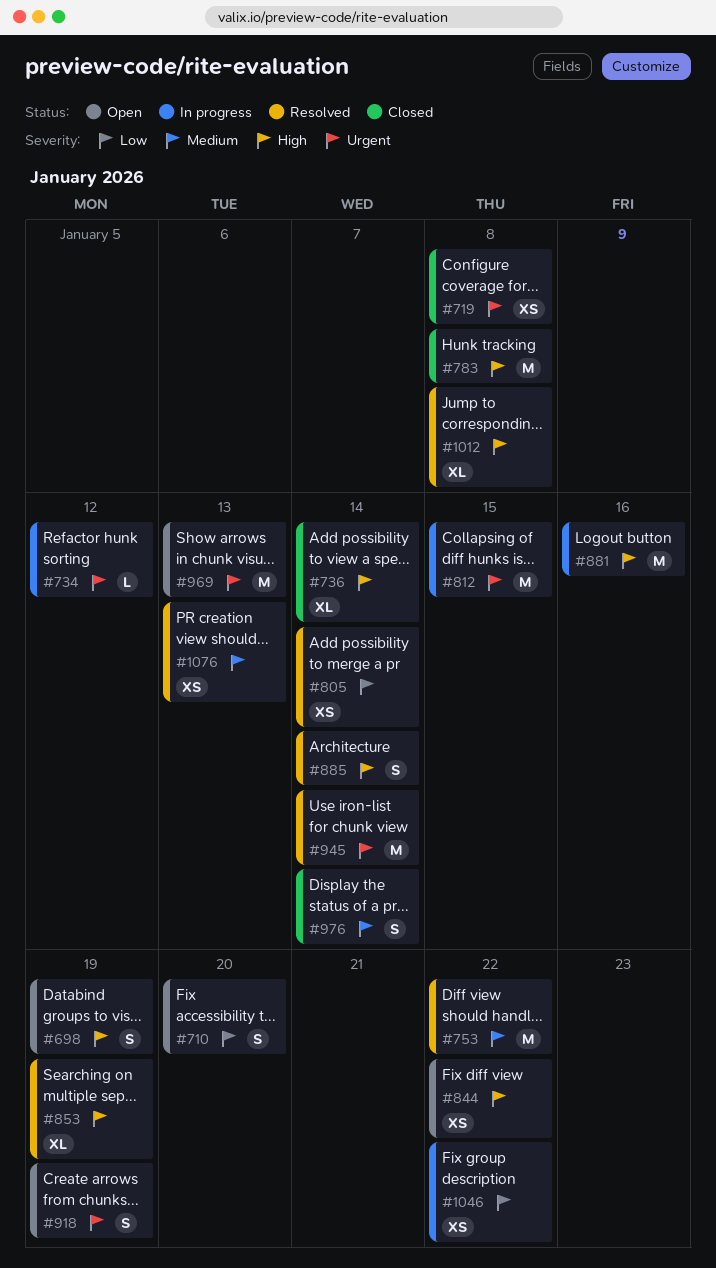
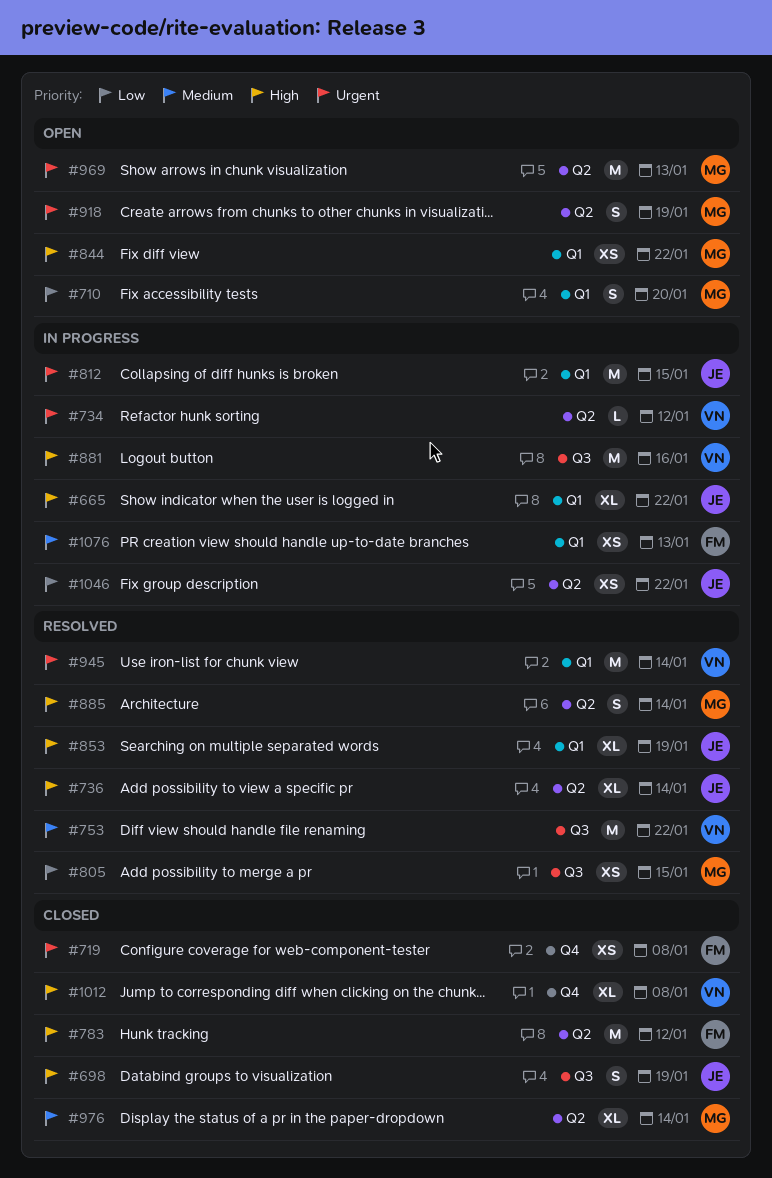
#665: none -> present
#698, status: Open -> Closed
#736, status: Closed -> Resolved
#783, due: Jan 8 -> Jan 12
#805, due: Jan 14 -> Jan 15
#976, estimate: S -> XL
#1012, status: Resolved -> Closed
#1076, status: Resolved -> In progress

